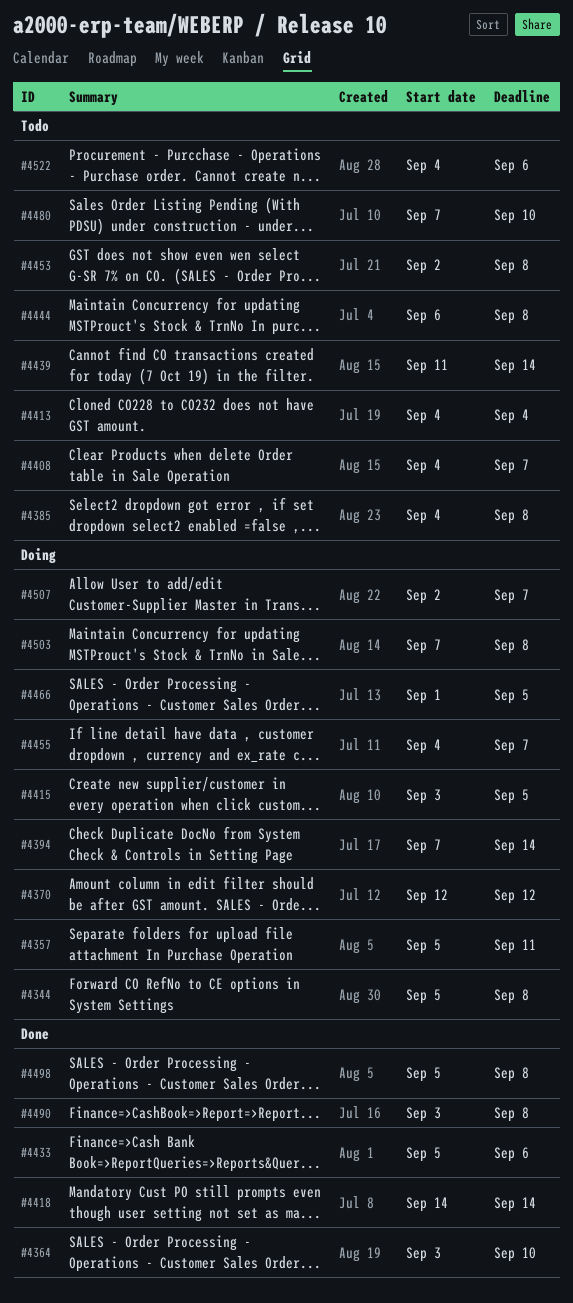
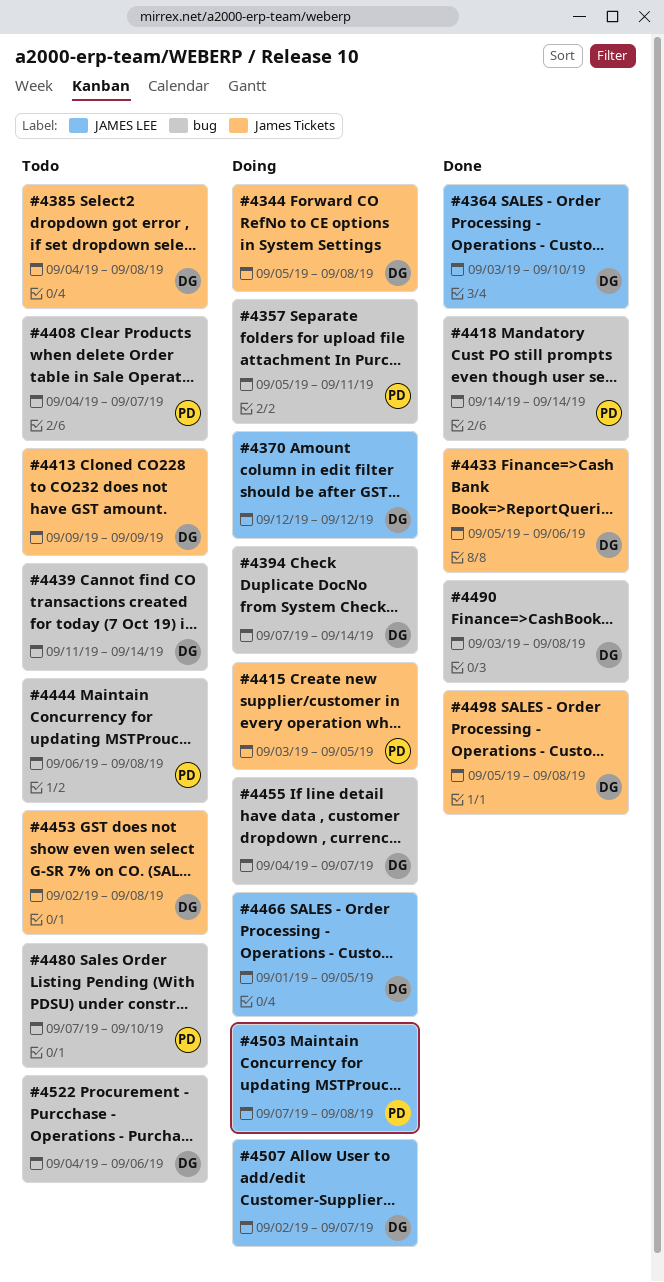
#4413, start: Sep 4 -> Sep 9
#4413, due: Sep 4 -> Sep 9

